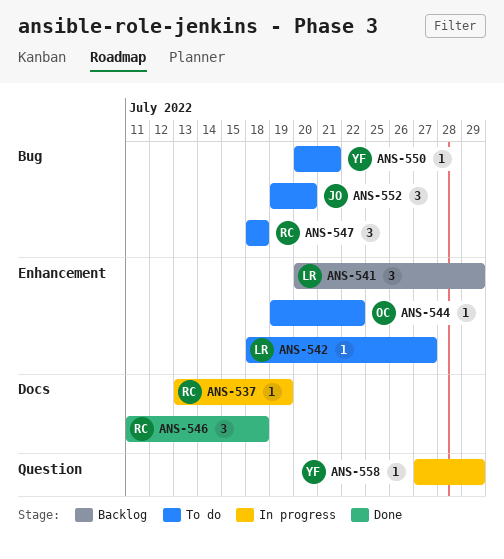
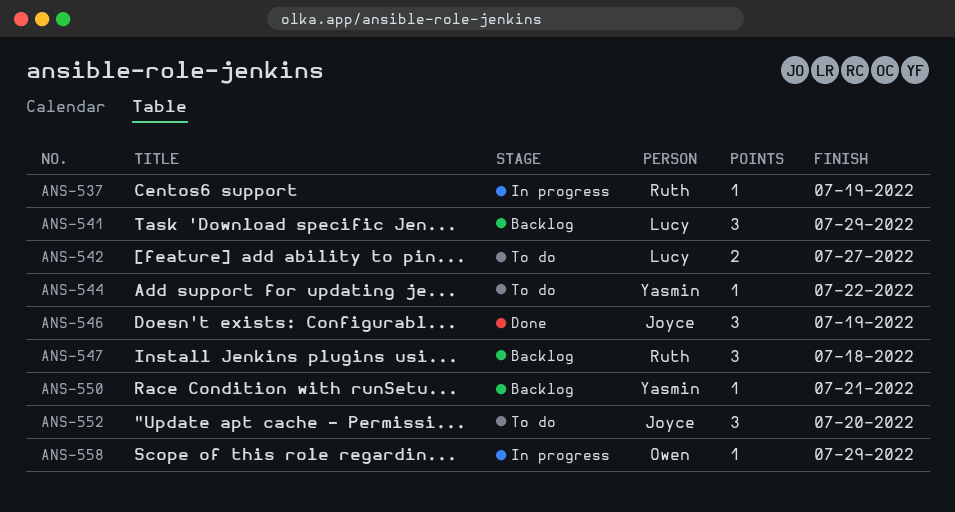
ANS-542, estimate: 1 -> 2
ANS-544, owner: Owen -> Yasmin
ANS-546, owner: Ruth -> Joyce
ANS-546, due: Jul 18 -> Jul 19
ANS-547, status: To do -> Backlog
ANS-550, status: To do -> Backlog
ANS-558, owner: Yasmin -> Owen

